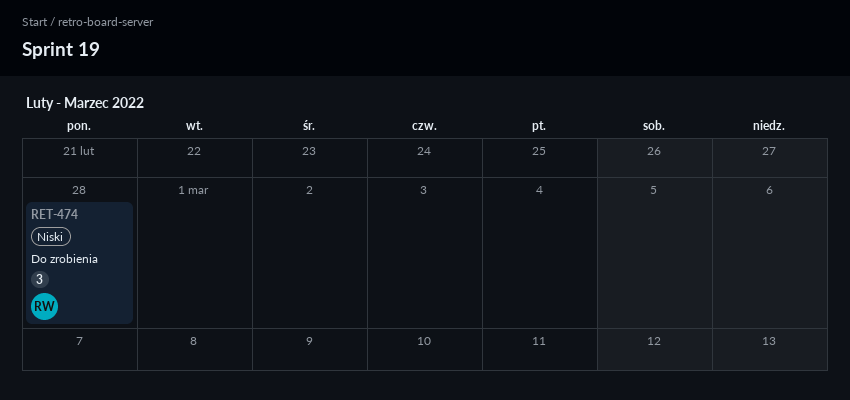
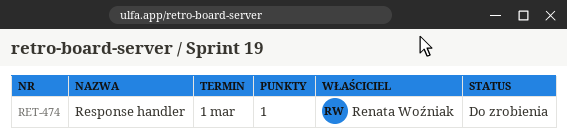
RET-474, estimate: 3 -> 1
RET-474, due: Feb 28 -> Mar 1

